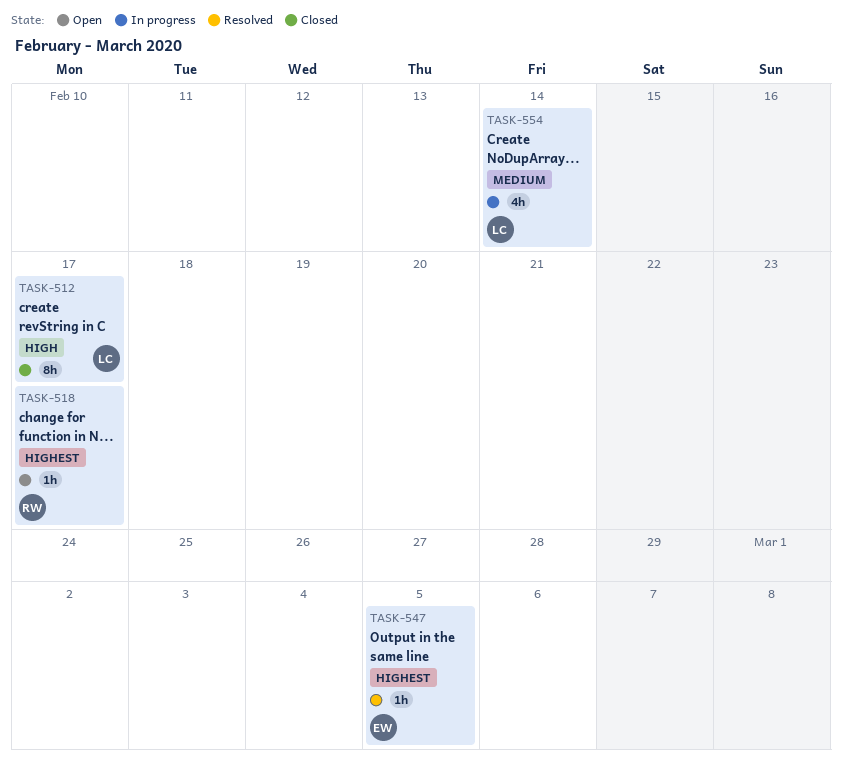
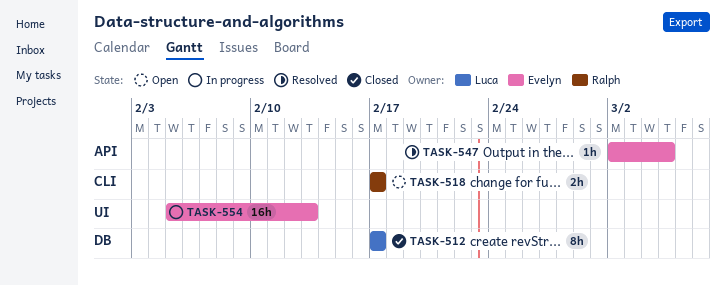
TASK-518, estimate: 1h -> 2h
TASK-554, owner: Luca -> Evelyn
TASK-554, estimate: 4h -> 16h
TASK-554, due: Feb 14 -> Feb 13

